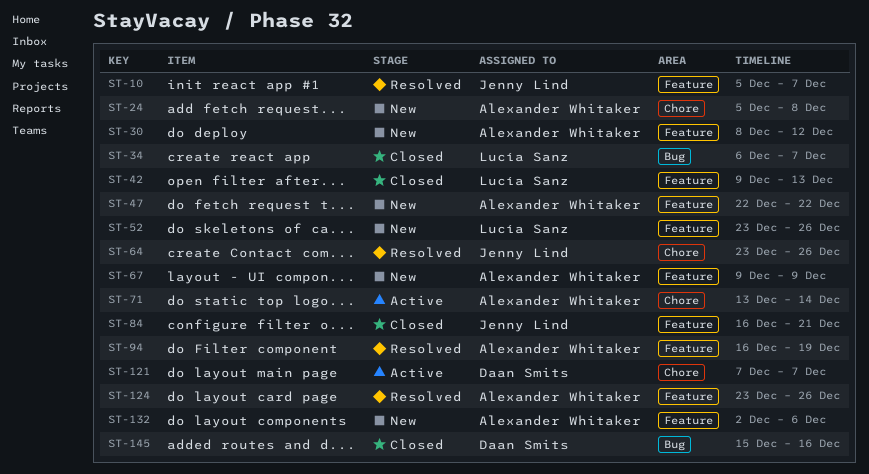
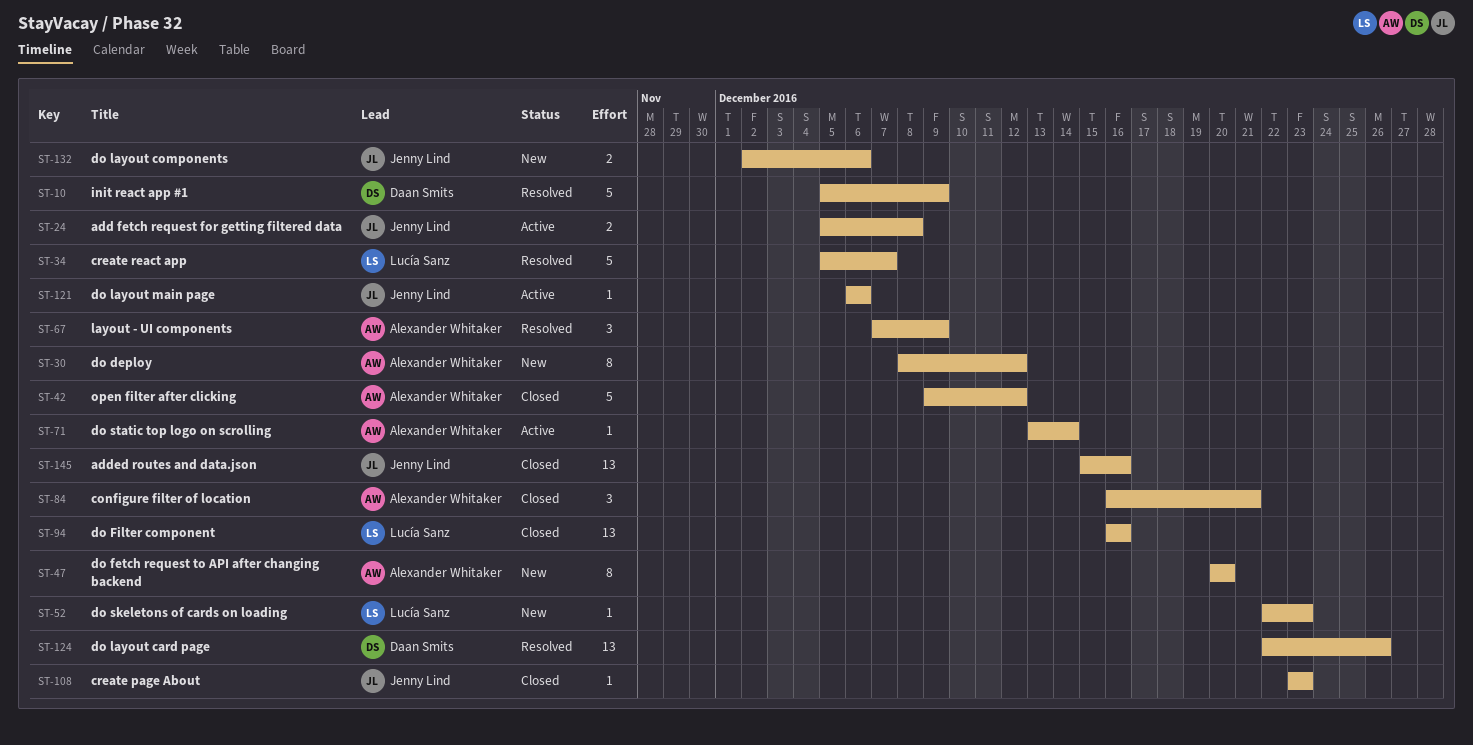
ST-10, owner: Jenny Lind -> Daan Smits
ST-10, due: Dec 7 -> Dec 9
ST-24, status: New -> Active
ST-24, owner: Alexander Whitaker -> Jenny Lind
ST-34, status: Closed -> Resolved
ST-34, start: Dec 6 -> Dec 5
ST-42, owner: Lucía Sanz -> Alexander Whitaker
ST-42, due: Dec 13 -> Dec 12
ST-47, start: Dec 22 -> Dec 20
ST-47, due: Dec 22 -> Dec 20
ST-52, start: Dec 23 -> Dec 22
ST-52, due: Dec 26 -> Dec 23
ST-64: present -> none
ST-67, status: New -> Resolved
ST-67, start: Dec 9 -> Dec 7
ST-84, owner: Jenny Lind -> Alexander Whitaker
ST-94, status: Resolved -> Closed
ST-94, owner: Alexander Whitaker -> Lucía Sanz
ST-94, due: Dec 19 -> Dec 16
ST-108: none -> present
ST-121, owner: Daan Smits -> Jenny Lind
ST-121, start: Dec 7 -> Dec 6
ST-121, due: Dec 7 -> Dec 6
ST-124, owner: Alexander Whitaker -> Daan Smits
ST-124, start: Dec 23 -> Dec 22
ST-132, owner: Alexander Whitaker -> Jenny Lind
ST-145, owner: Daan Smits -> Jenny Lind

